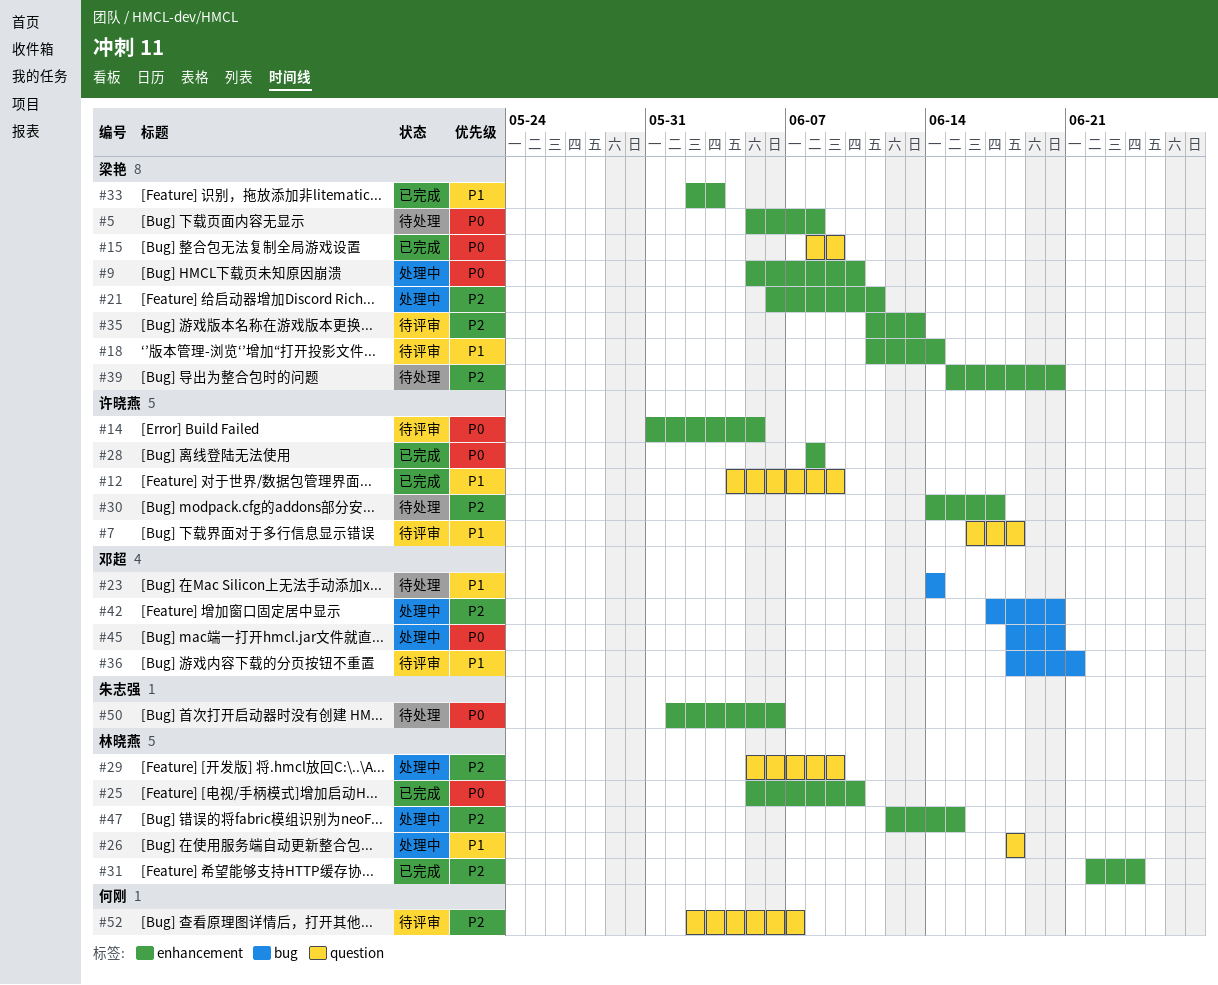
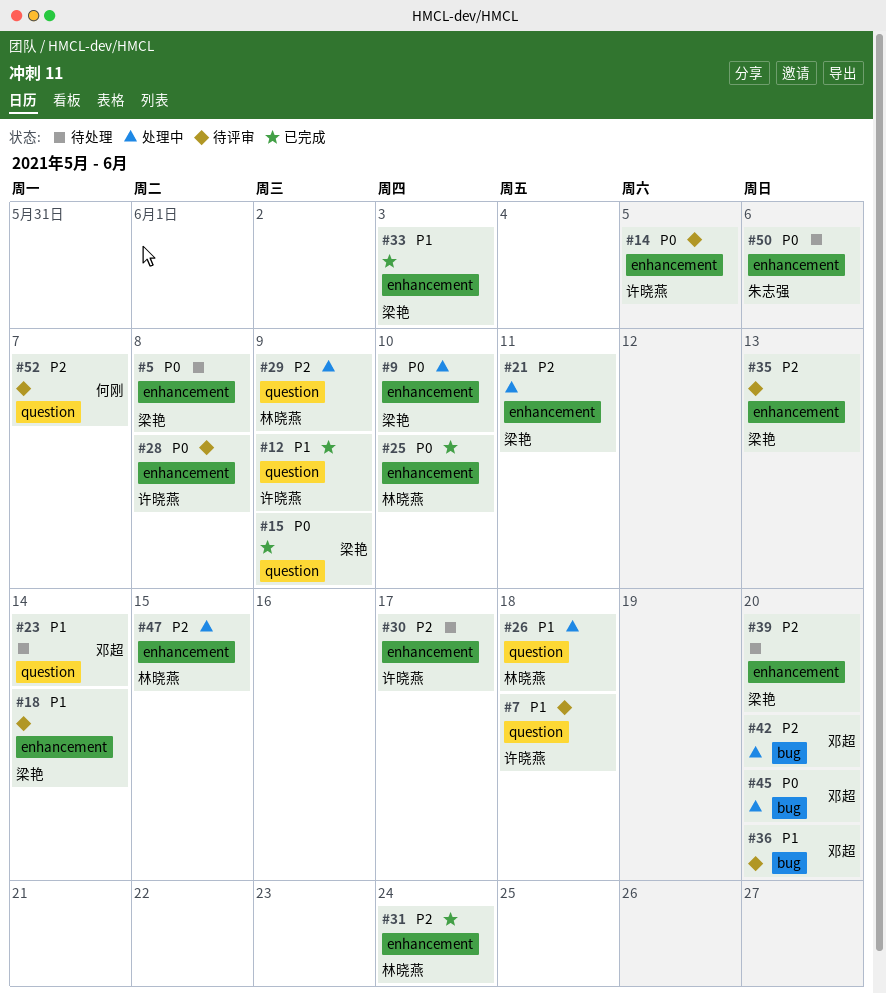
#23, label: bug -> question
#28, status: 已完成 -> 待评审
#36, due: Jun 21 -> Jun 20

